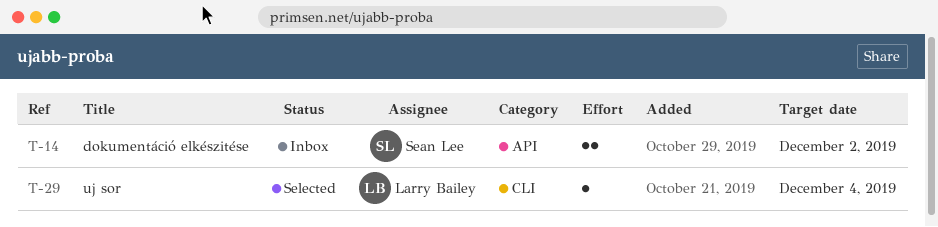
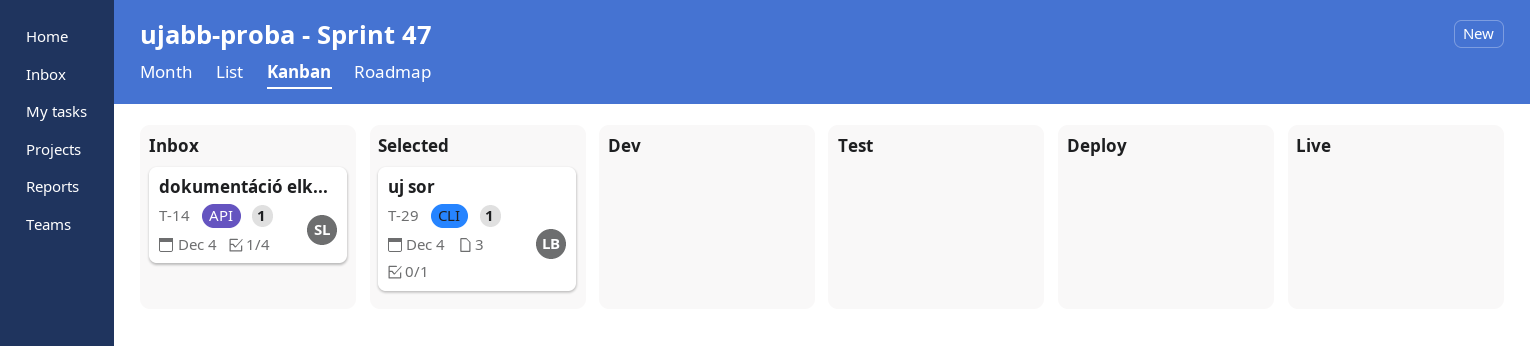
T-14, estimate: 2 -> 1
T-14, due: Dec 2 -> Dec 4

